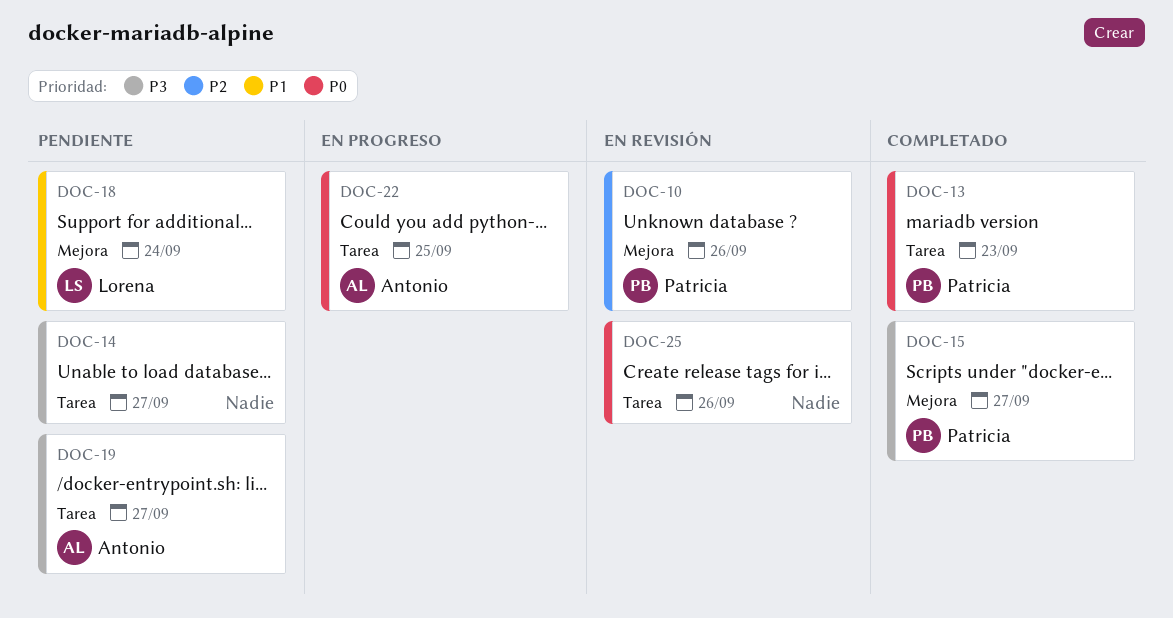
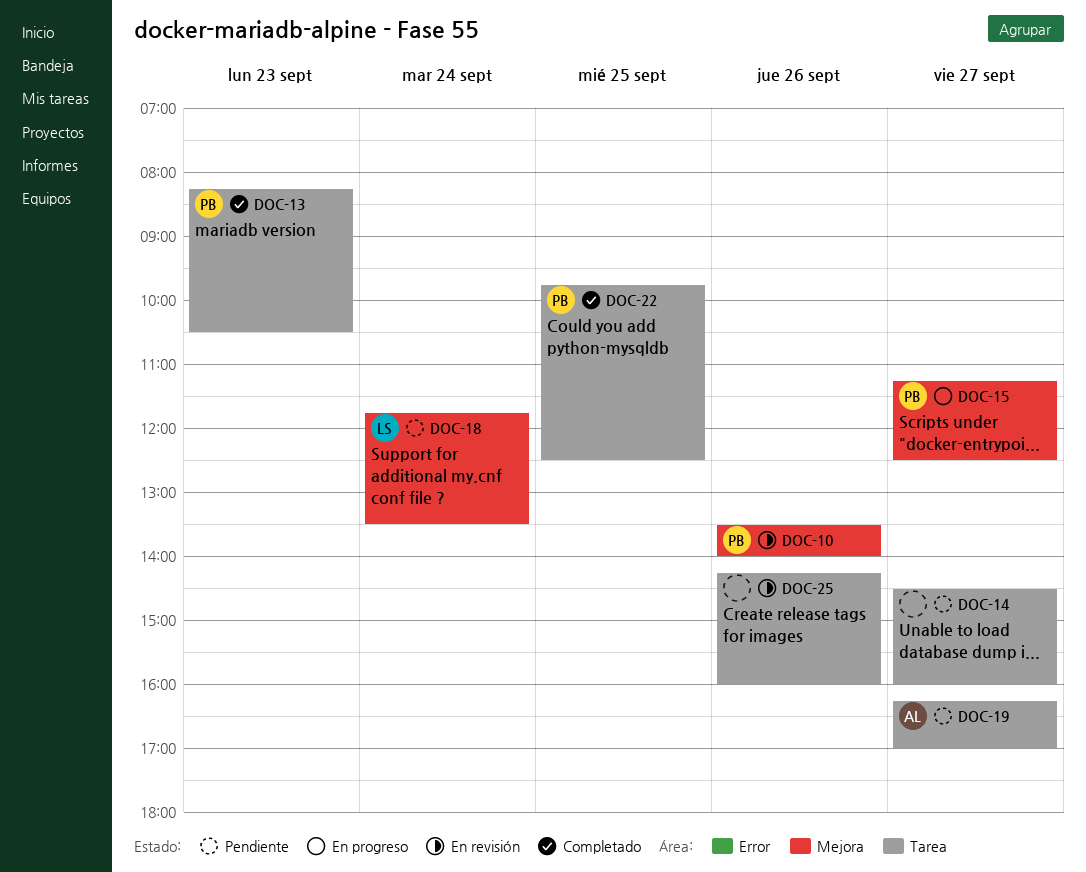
DOC-15, status: Completado -> En progreso
DOC-22, status: En progreso -> Completado
DOC-22, owner: Antonio -> Patricia

